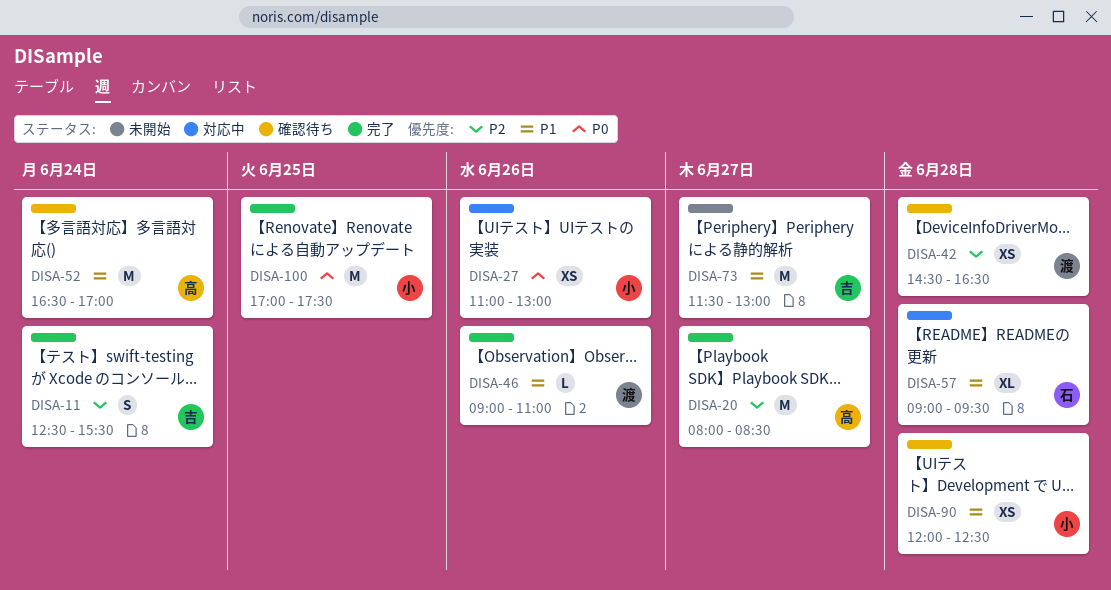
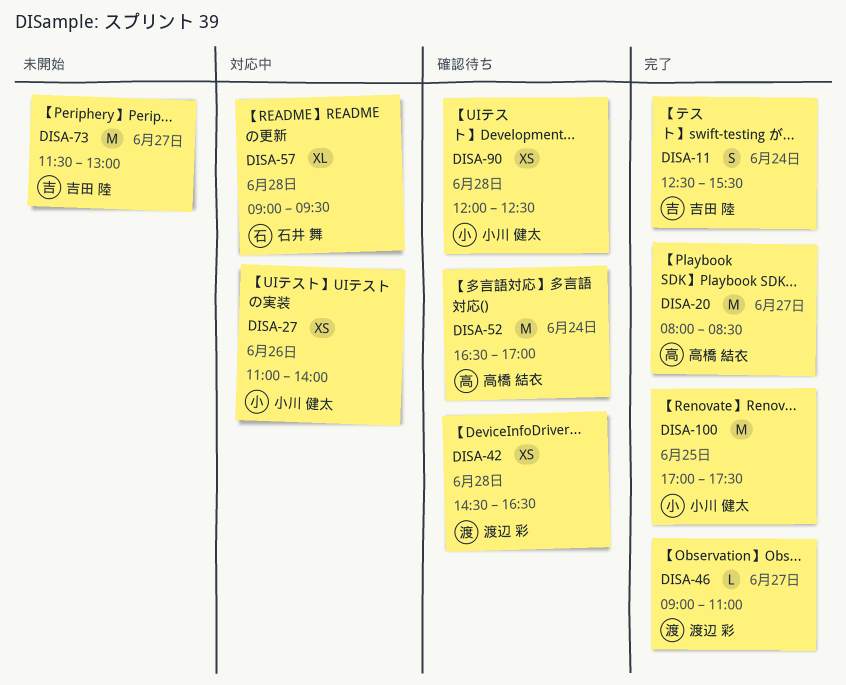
DISA-27, ends: 13:00 -> 14:00
DISA-46, day: Jun 26 -> Jun 27

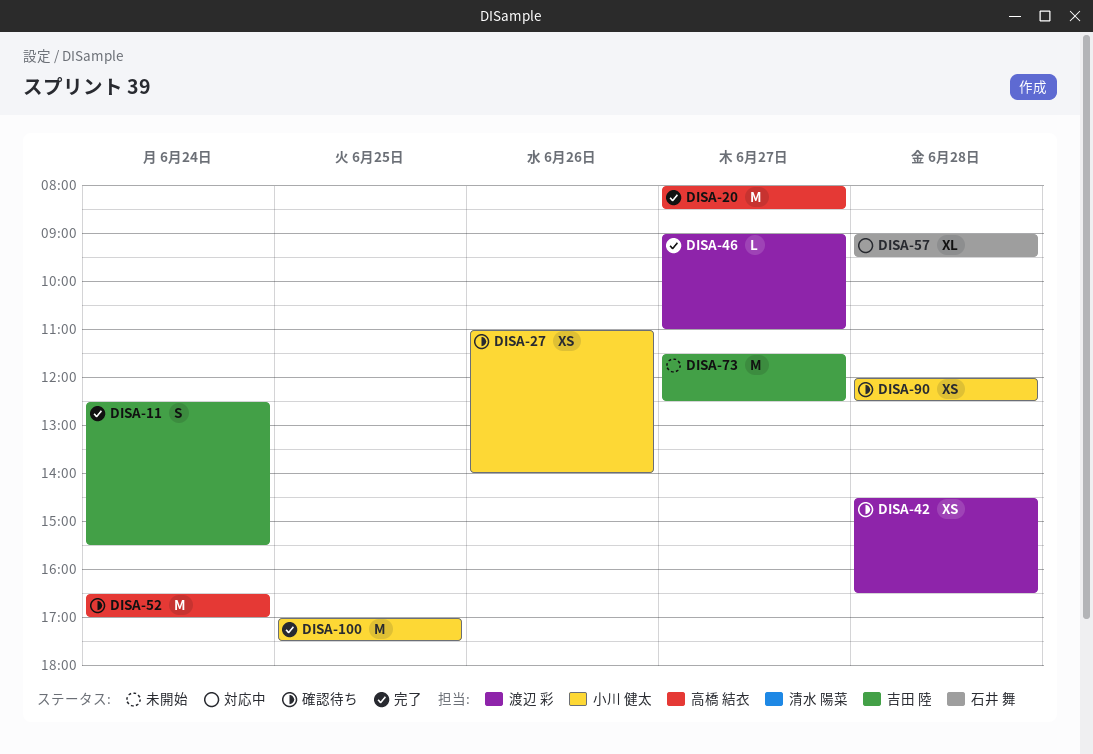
DISA-27, status: 対応中 -> 確認待ち
DISA-73, ends: 13:00 -> 12:30

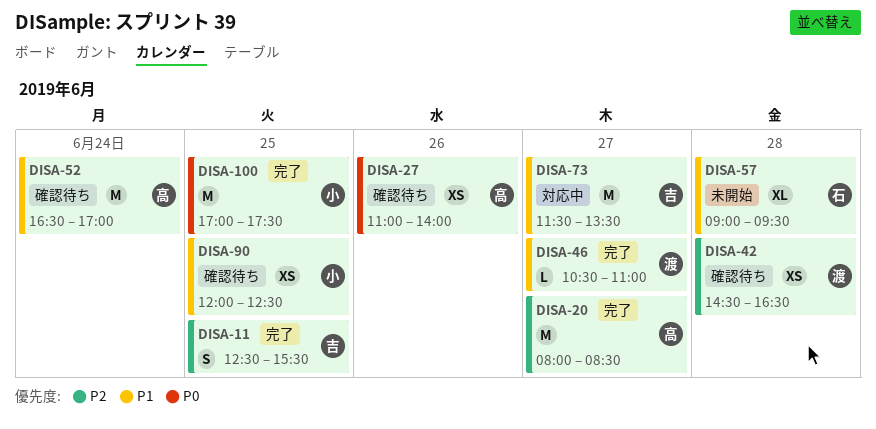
DISA-11, day: Jun 24 -> Jun 25
DISA-27, owner: 小川 健太 -> 高橋 結衣
DISA-46, begins: 09:00 -> 10:30
DISA-57, status: 対応中 -> 未開始
DISA-73, status: 未開始 -> 対応中
DISA-73, ends: 12:30 -> 13:30
DISA-90, day: Jun 28 -> Jun 25

